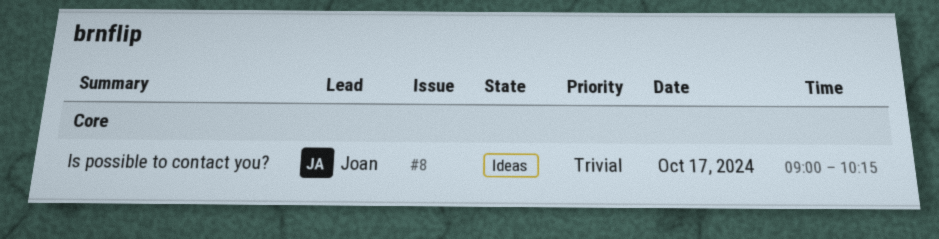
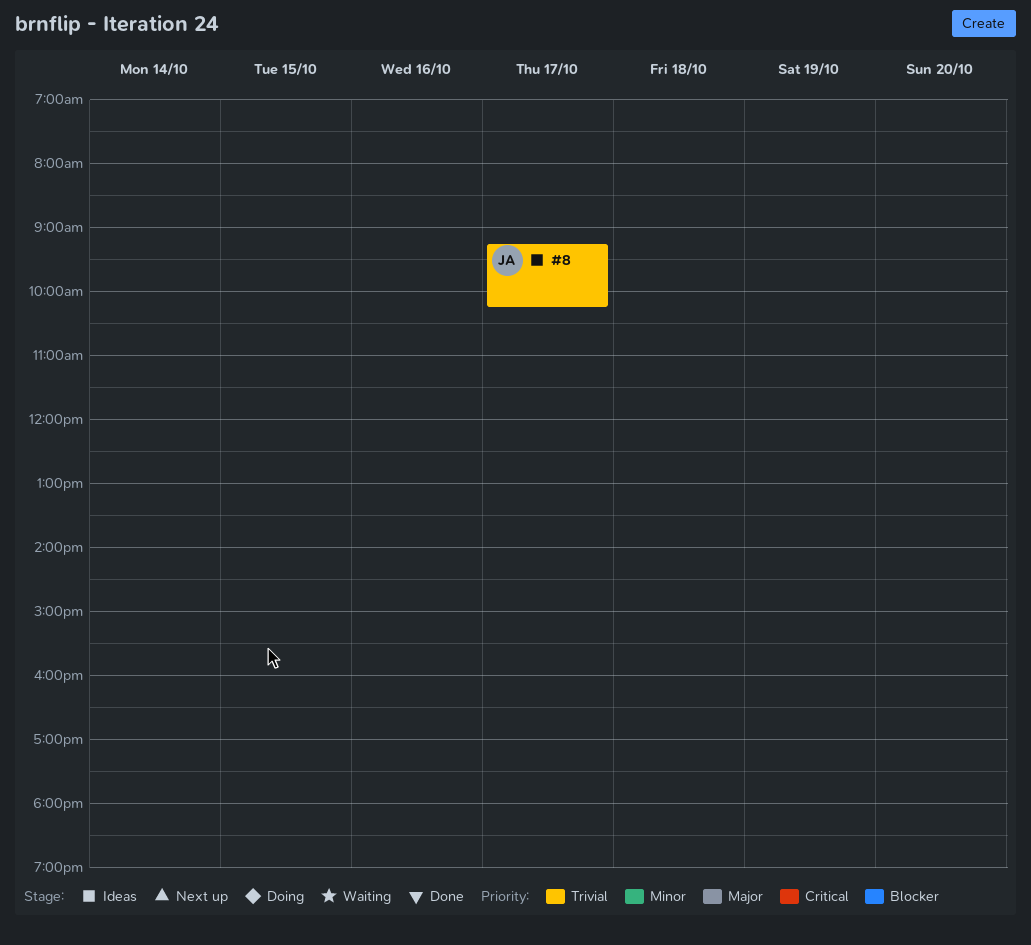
#8, begins: 09:00 -> 09:15

